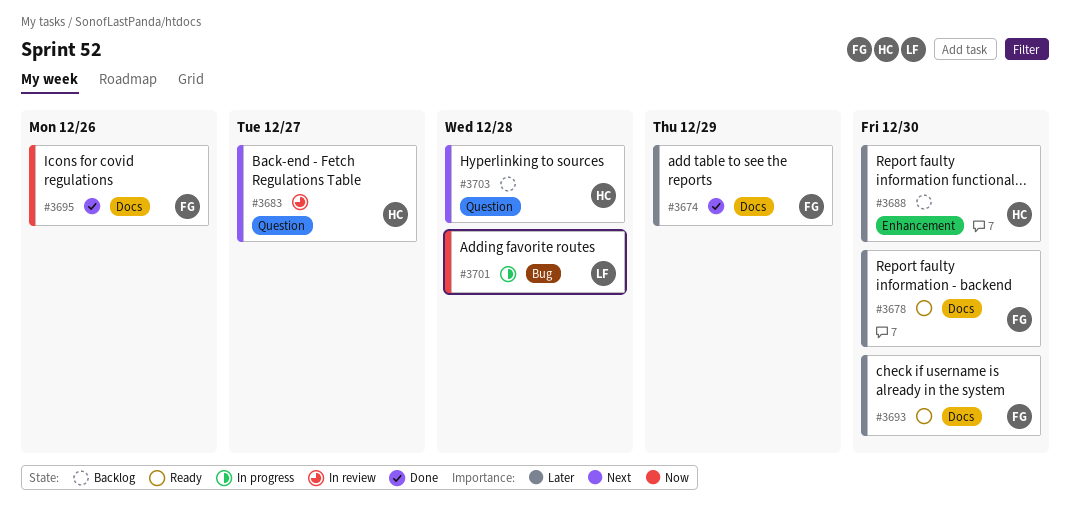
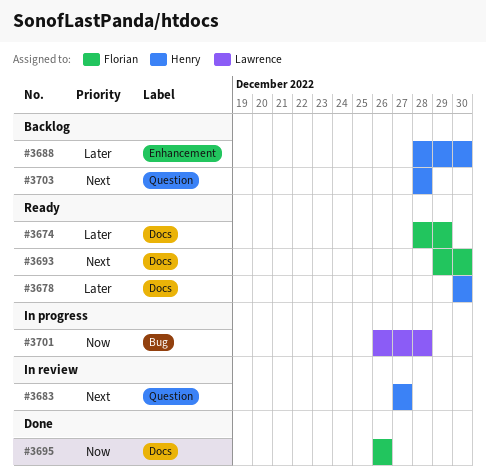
#3674, status: Done -> Ready
#3678, owner: Florian -> Henry
#3693, priority: Later -> Next

